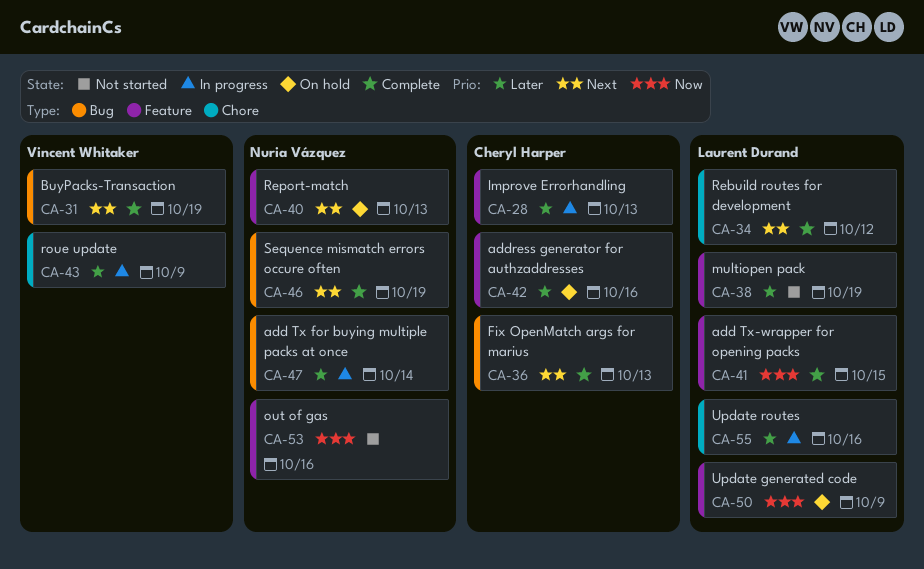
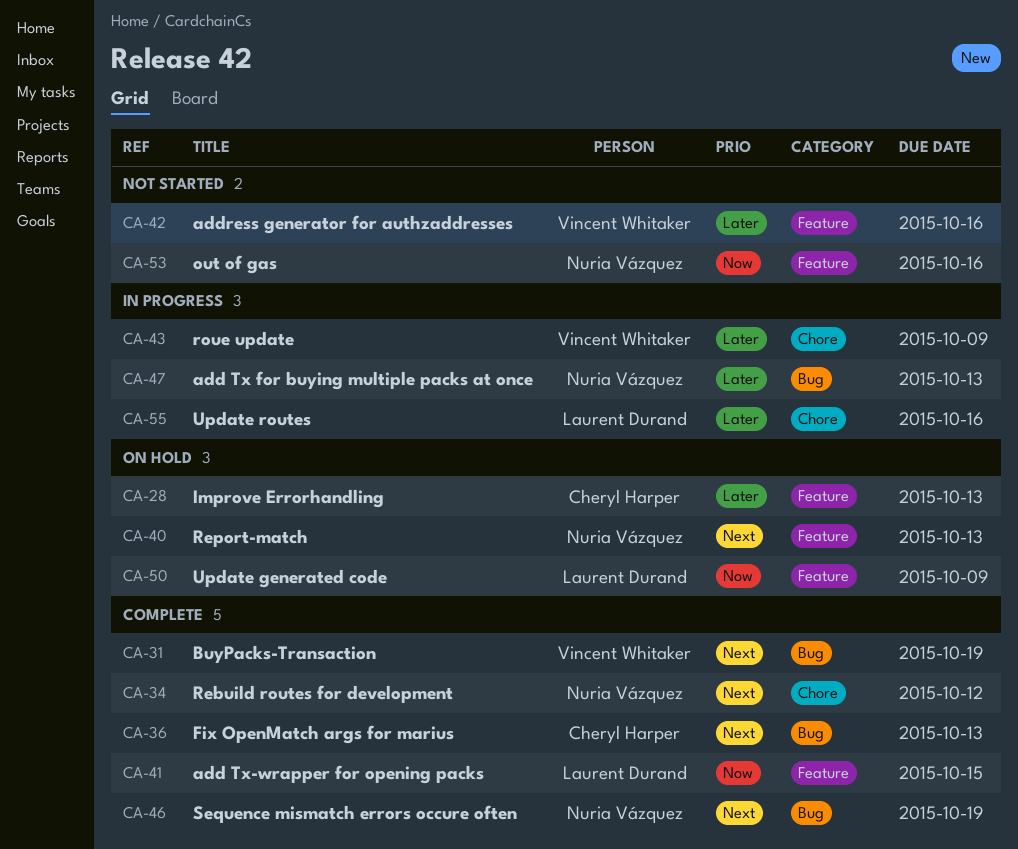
CA-28, status: In progress -> On hold
CA-34, owner: Laurent Durand -> Nuria Vázquez
CA-38: present -> none
CA-42, status: On hold -> Not started
CA-42, owner: Cheryl Harper -> Vincent Whitaker
CA-47, due: Oct 14 -> Oct 13

